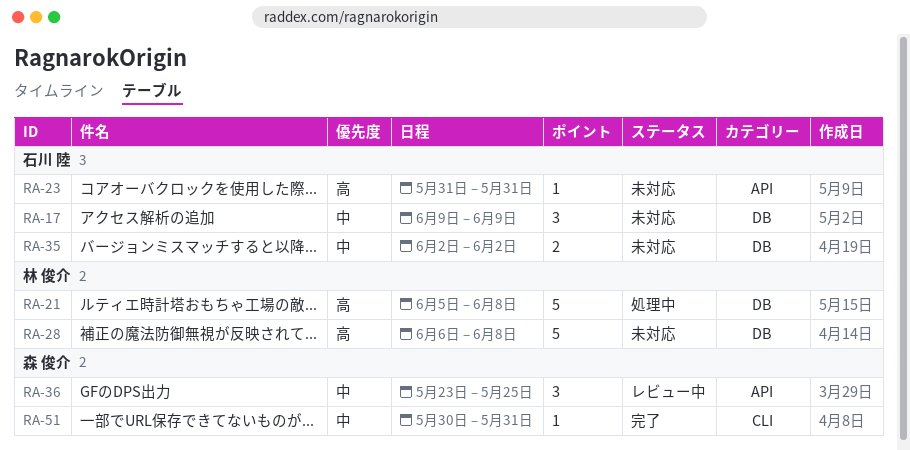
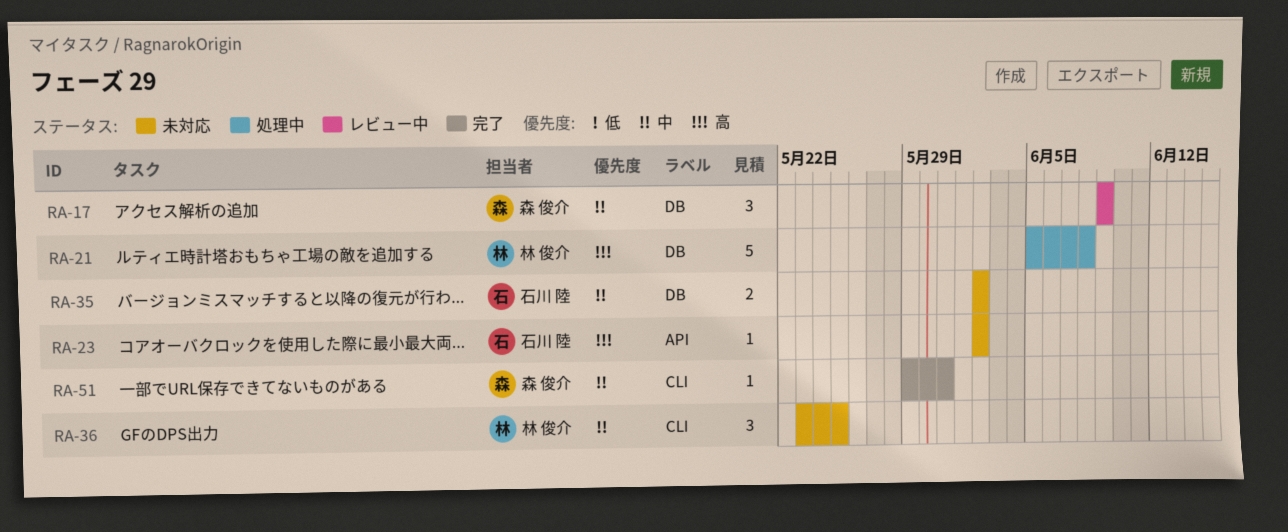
RA-17, status: 未対応 -> レビュー中
RA-17, owner: 石川 陸 -> 森 俊介
RA-23, start: May 31 -> Jun 2
RA-23, due: May 31 -> Jun 2
RA-28: present -> none
RA-36, status: レビュー中 -> 未対応
RA-36, owner: 森 俊介 -> 林 俊介
RA-36, label: API -> CLI
RA-51, start: May 30 -> May 29

